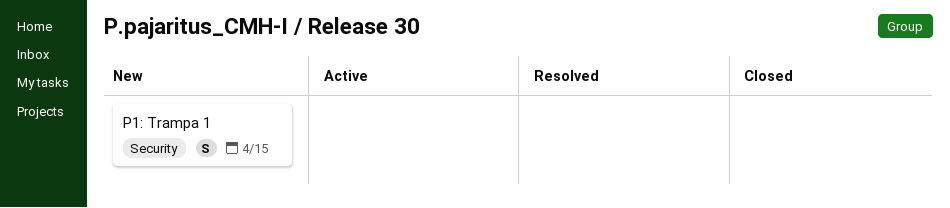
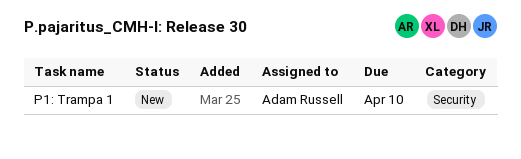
P1: Trampa 1, due: Apr 15 -> Apr 10

